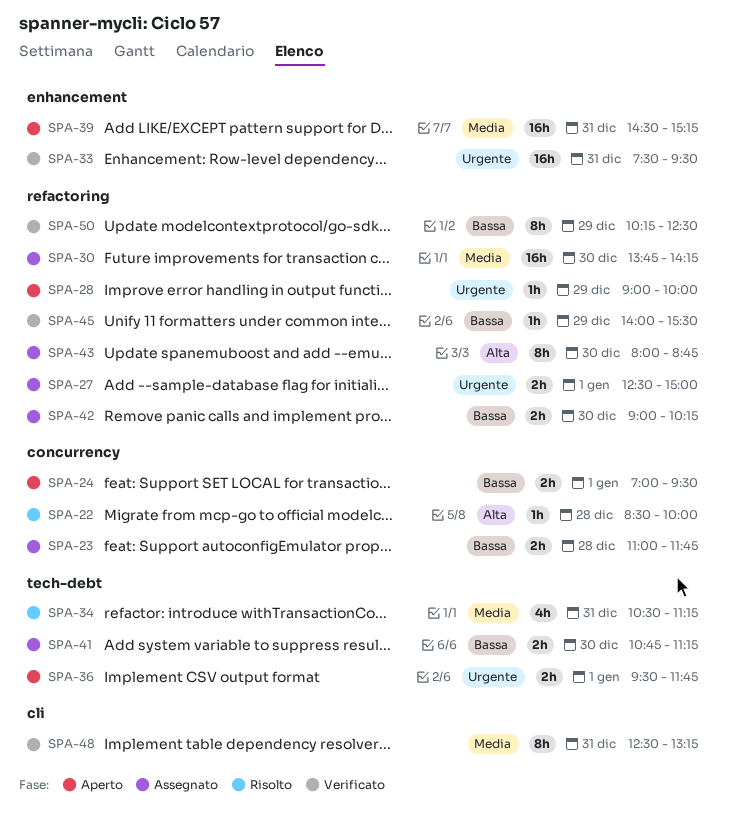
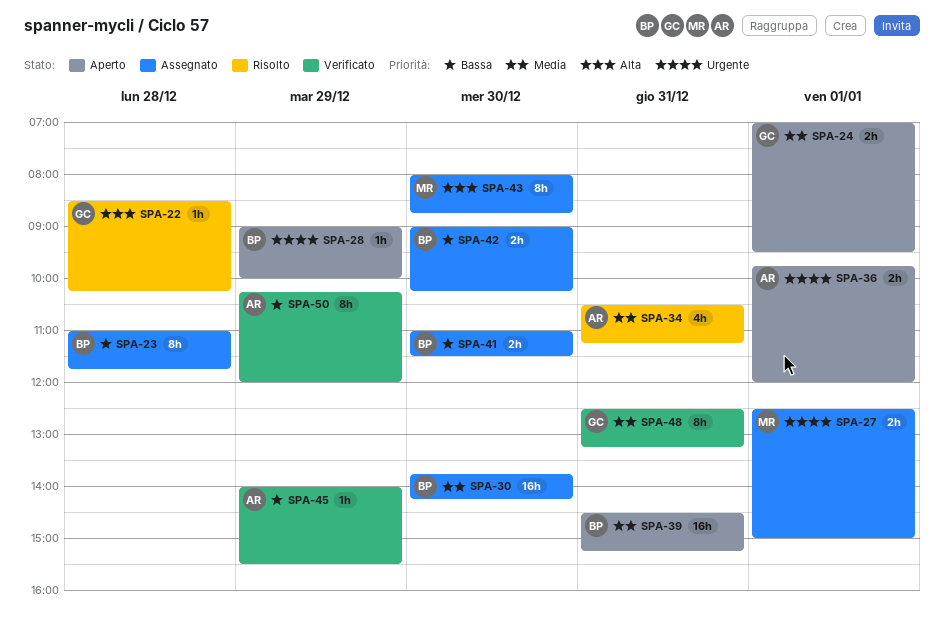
SPA-22, ends: 10:00 -> 10:15
SPA-23, estimate: 2h -> 8h
SPA-24, priority: Bassa -> Media
SPA-33: present -> none
SPA-36, begins: 09:30 -> 09:45
SPA-36, ends: 11:45 -> 12:00
SPA-41, begins: 10:45 -> 11:00
SPA-41, ends: 11:15 -> 11:30
SPA-50, ends: 12:30 -> 12:00

